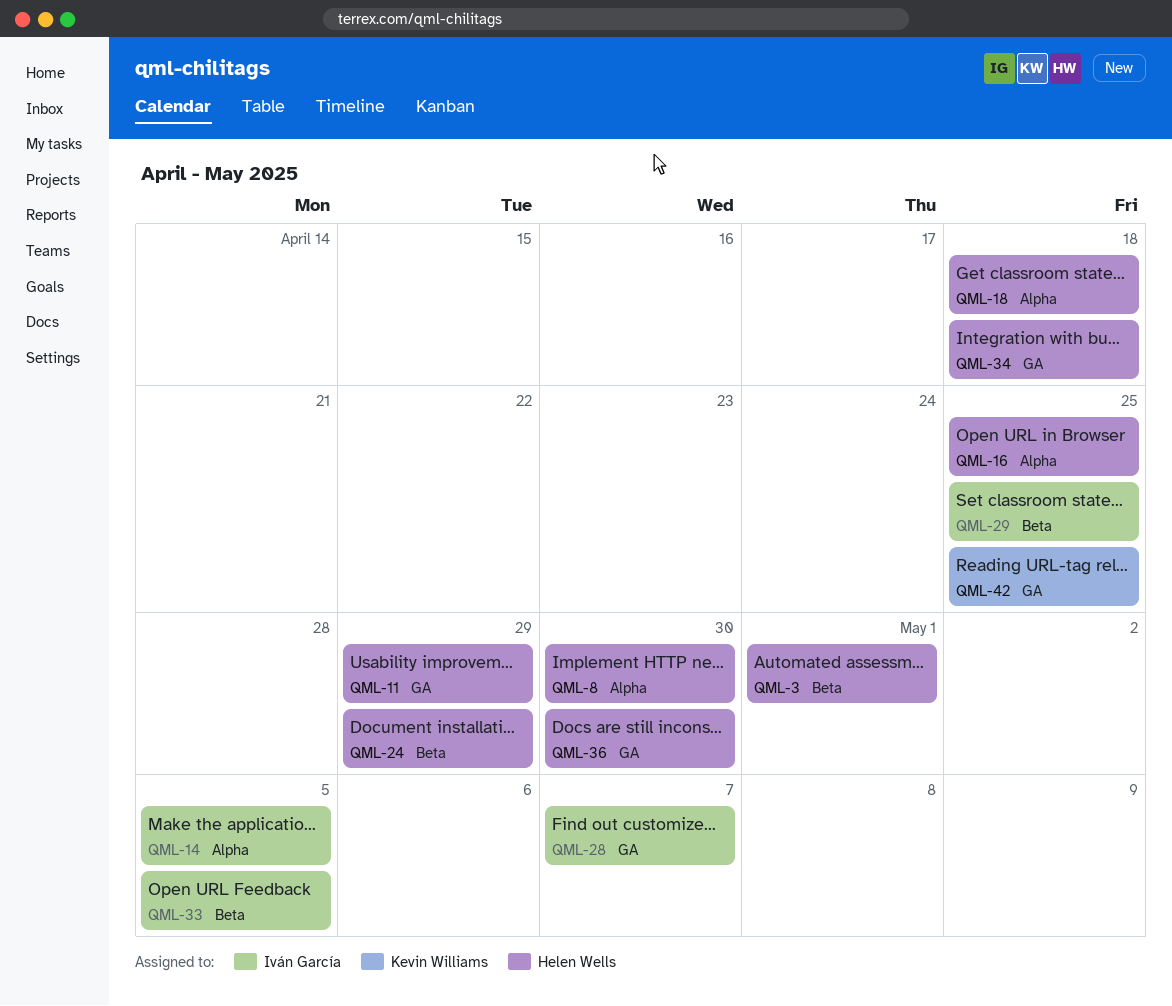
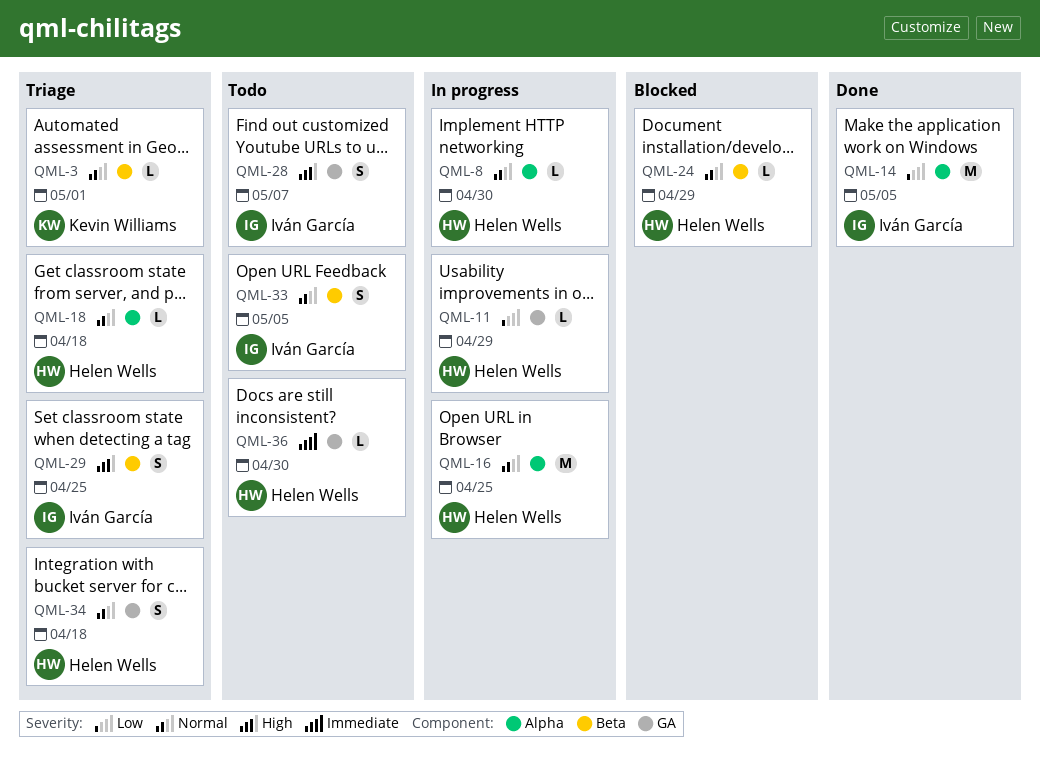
QML-3, owner: Helen Wells -> Kevin Williams
QML-42: present -> none

